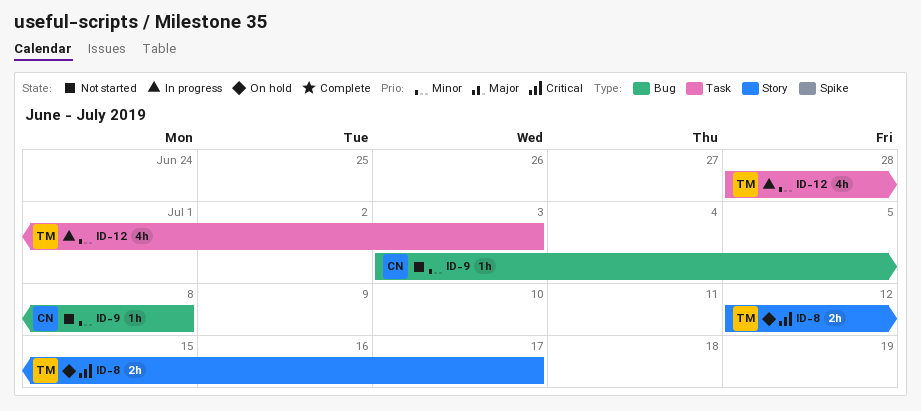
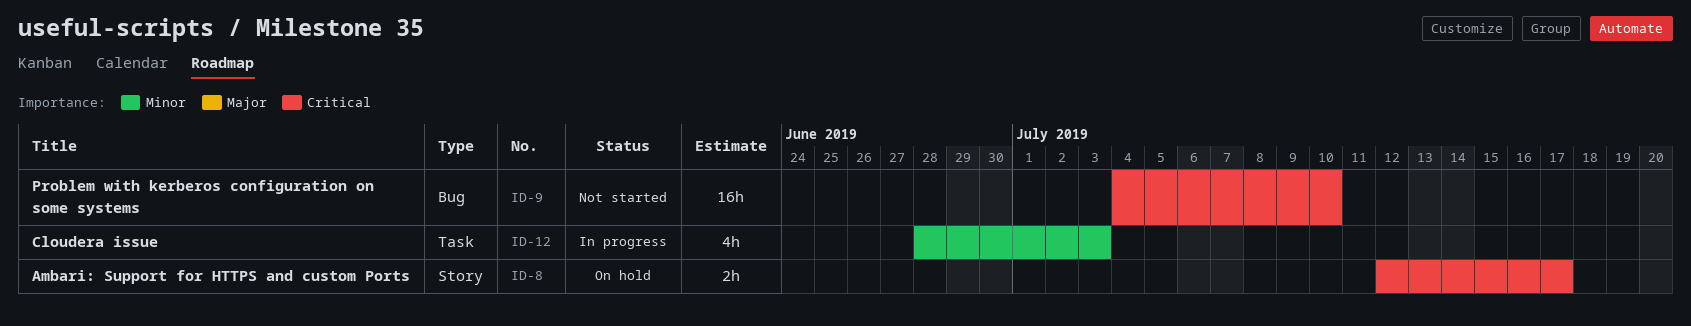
ID-9, priority: Minor -> Critical
ID-9, estimate: 1h -> 16h
ID-9, start: Jul 3 -> Jul 4
ID-9, due: Jul 8 -> Jul 10

